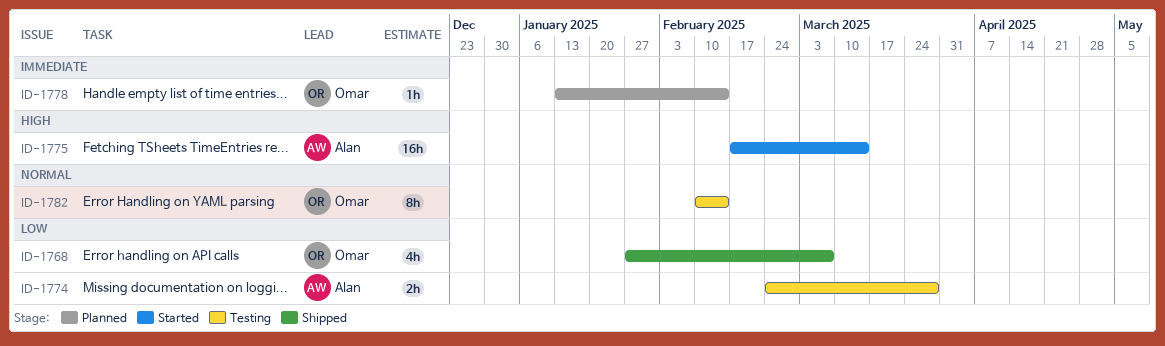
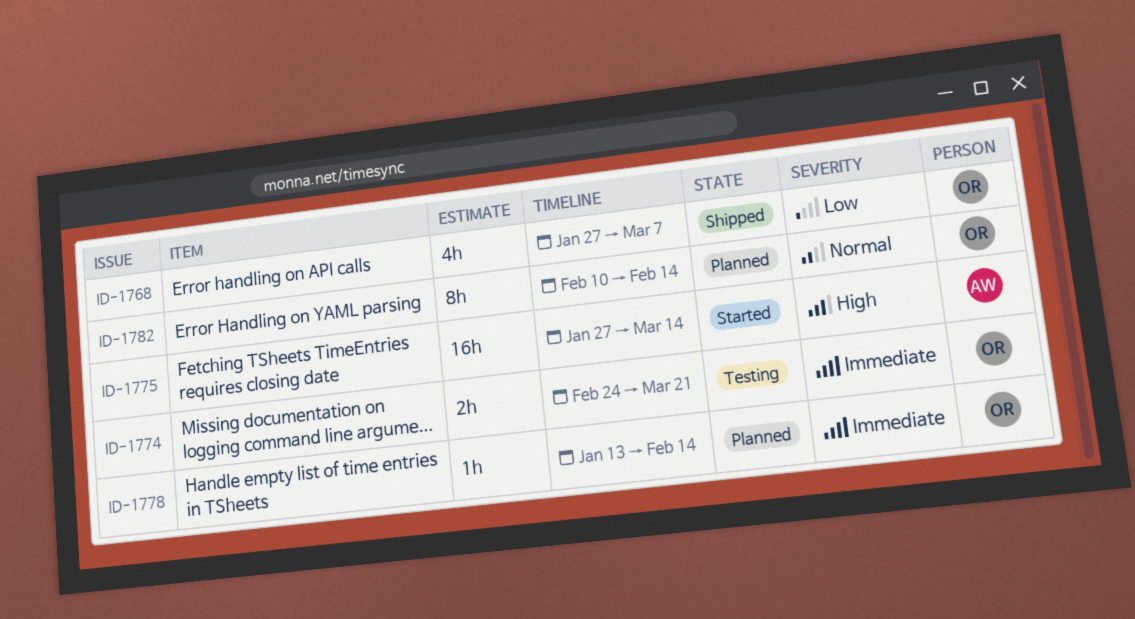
ID-1774, owner: Alan -> Omar
ID-1774, priority: Low -> Immediate
ID-1774, due: Mar 28 -> Mar 21
ID-1775, start: Feb 17 -> Jan 27
ID-1782, status: Testing -> Planned

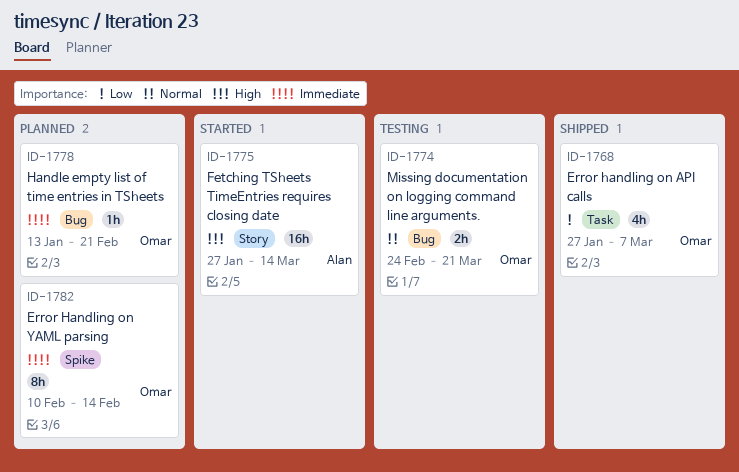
ID-1774, priority: Immediate -> Normal
ID-1778, due: Feb 14 -> Feb 21
ID-1782, priority: Normal -> Immediate

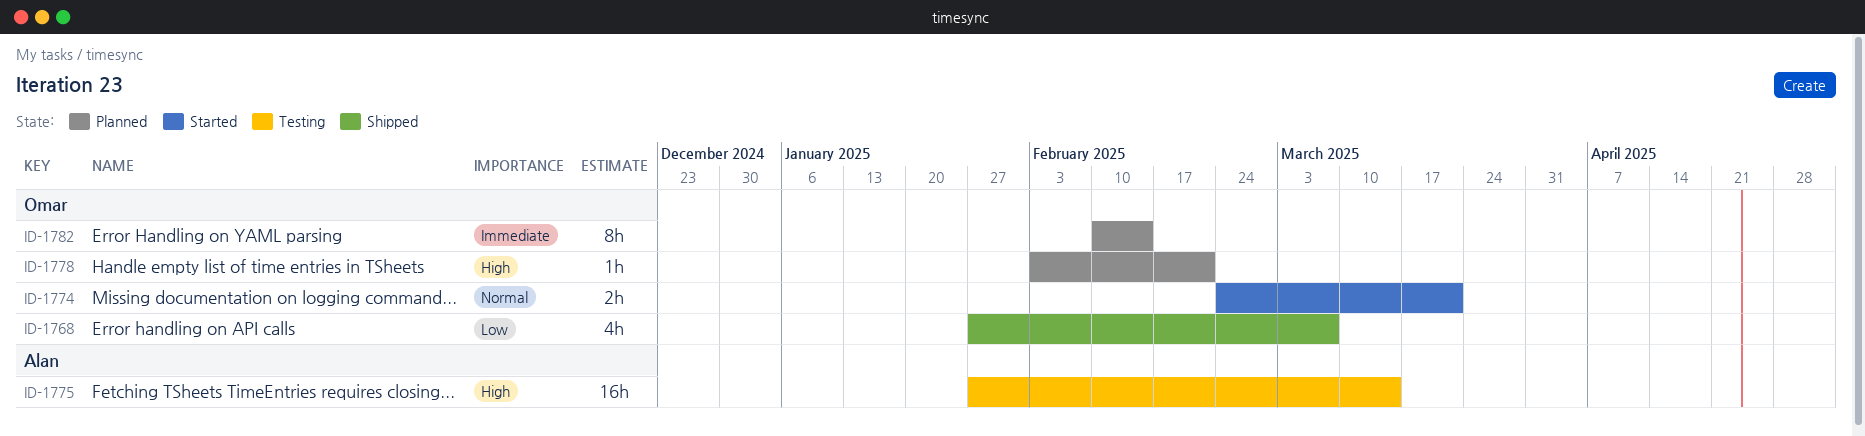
ID-1774, status: Testing -> Started
ID-1775, status: Started -> Testing
ID-1778, priority: Immediate -> High
ID-1778, start: Jan 13 -> Feb 3

